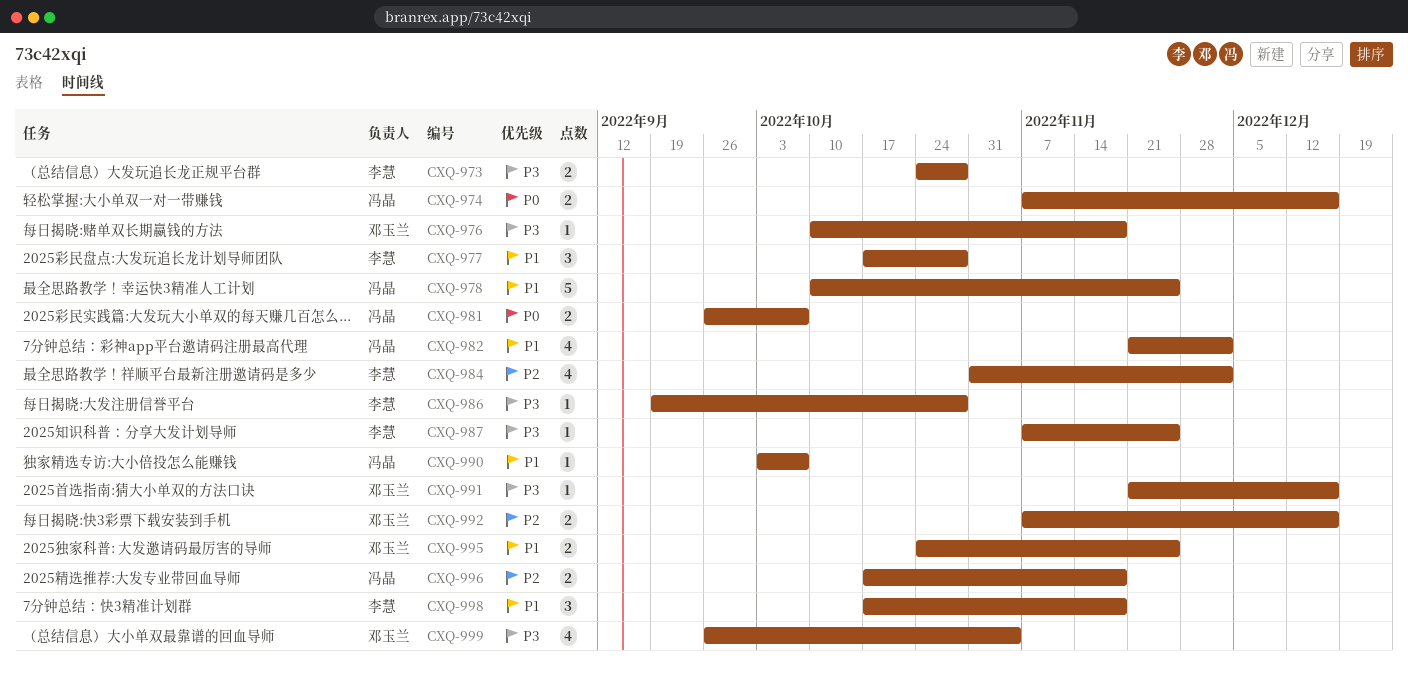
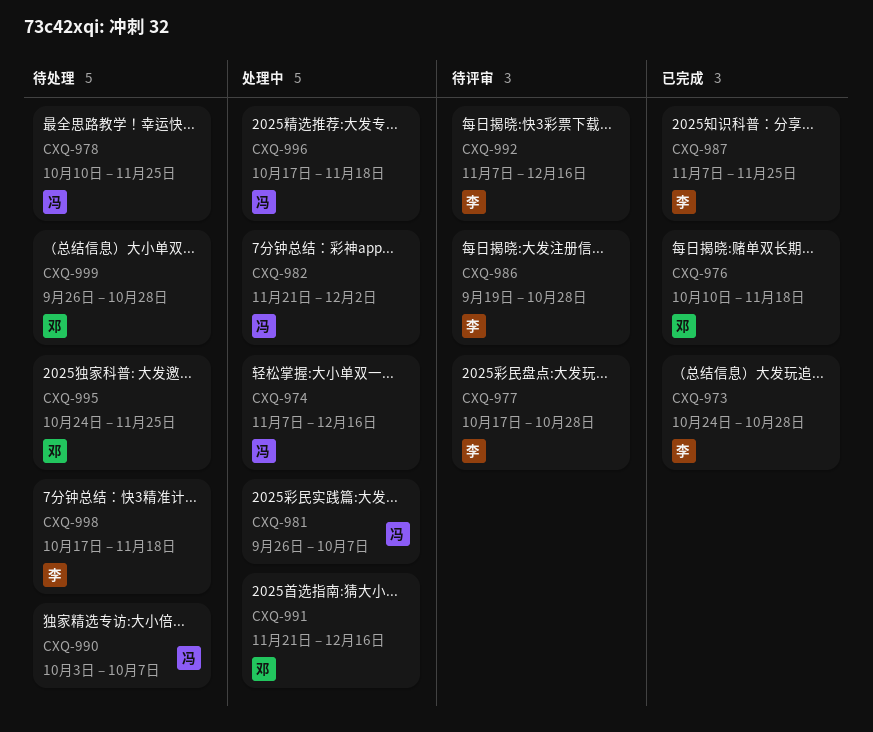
CXQ-984: present -> none
CXQ-992, owner: 邓玉兰 -> 李慧
CXQ-999, due: Nov 4 -> Oct 28

